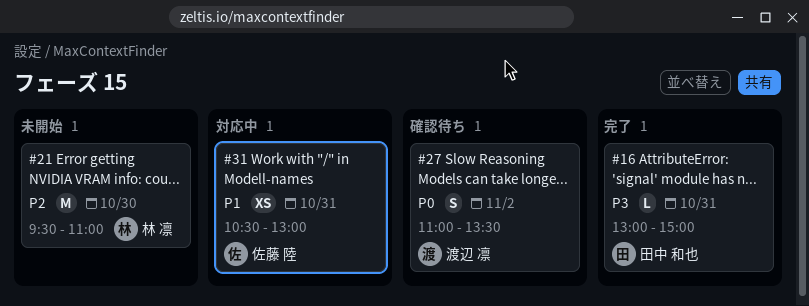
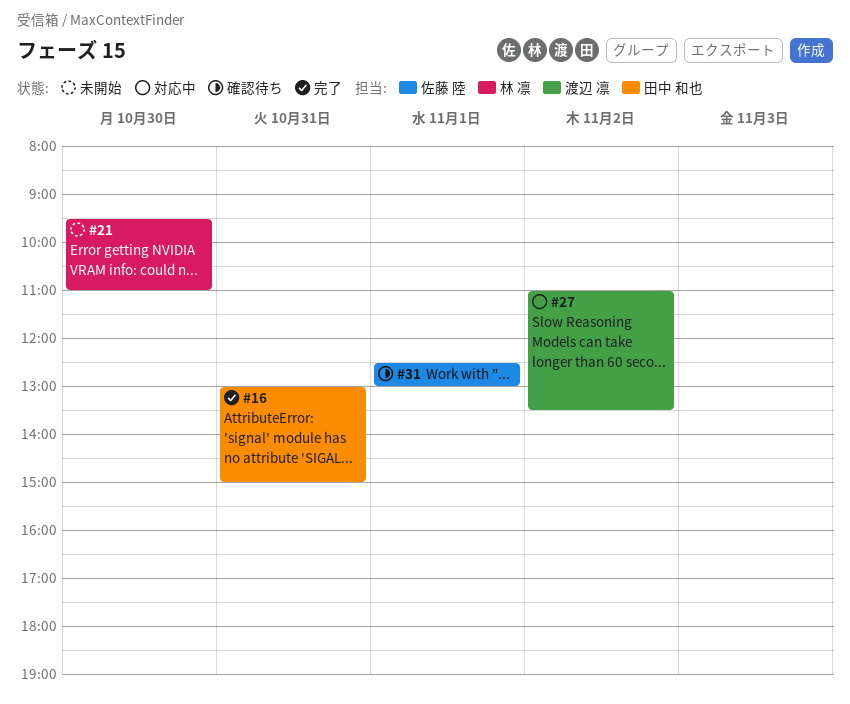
#27, status: 確認待ち -> 対応中
#31, status: 対応中 -> 確認待ち
#31, day: Oct 31 -> Nov 1
#31, begins: 10:30 -> 12:30

